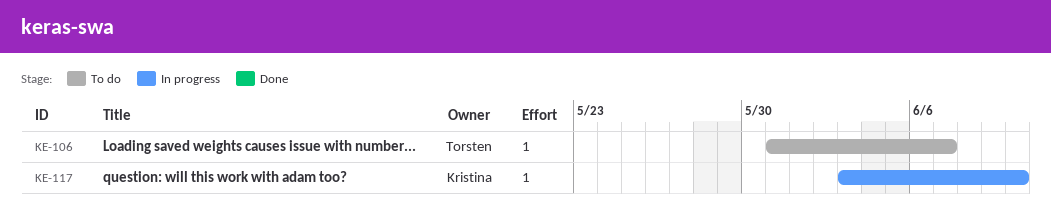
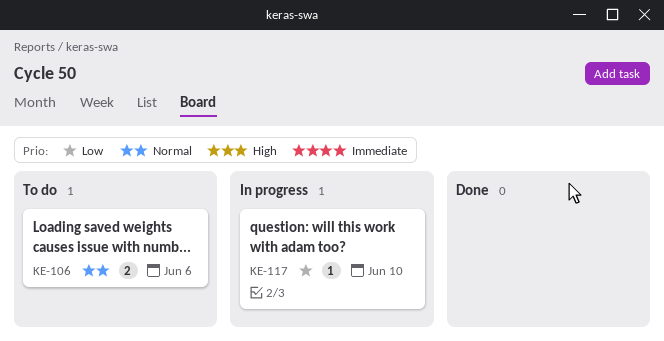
KE-106, estimate: 1 -> 2
KE-106, due: Jun 7 -> Jun 6

